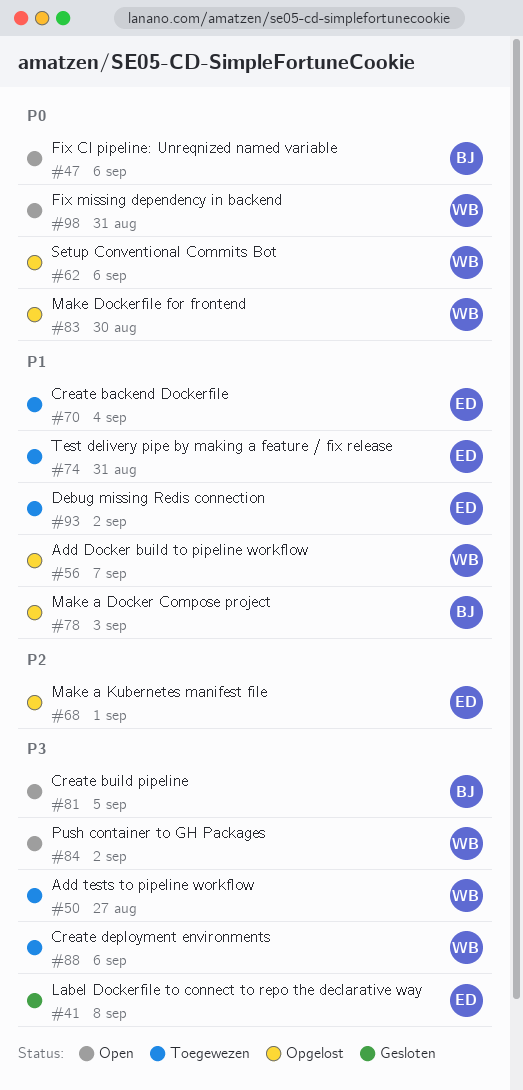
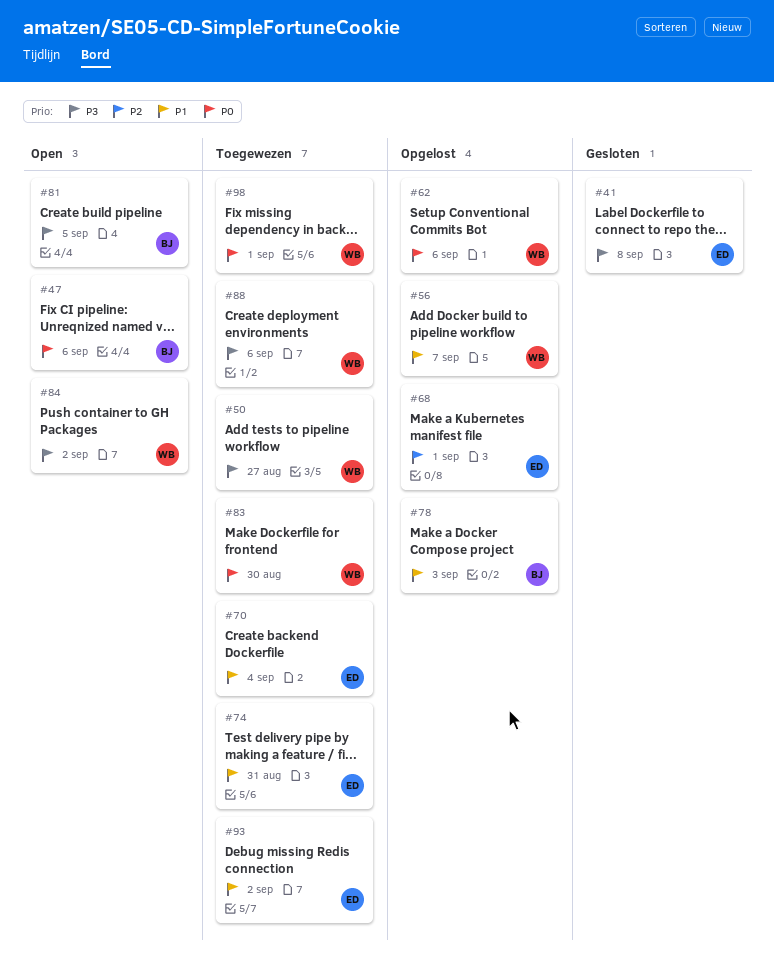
#83, status: Opgelost -> Toegewezen
#98, status: Open -> Toegewezen
#98, due: Aug 31 -> Sep 1

